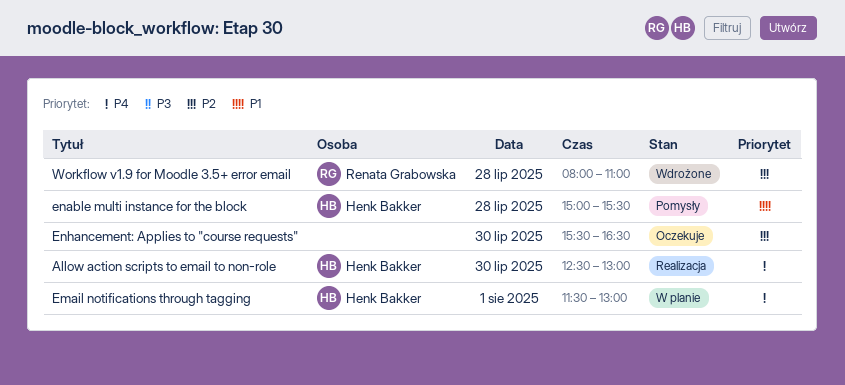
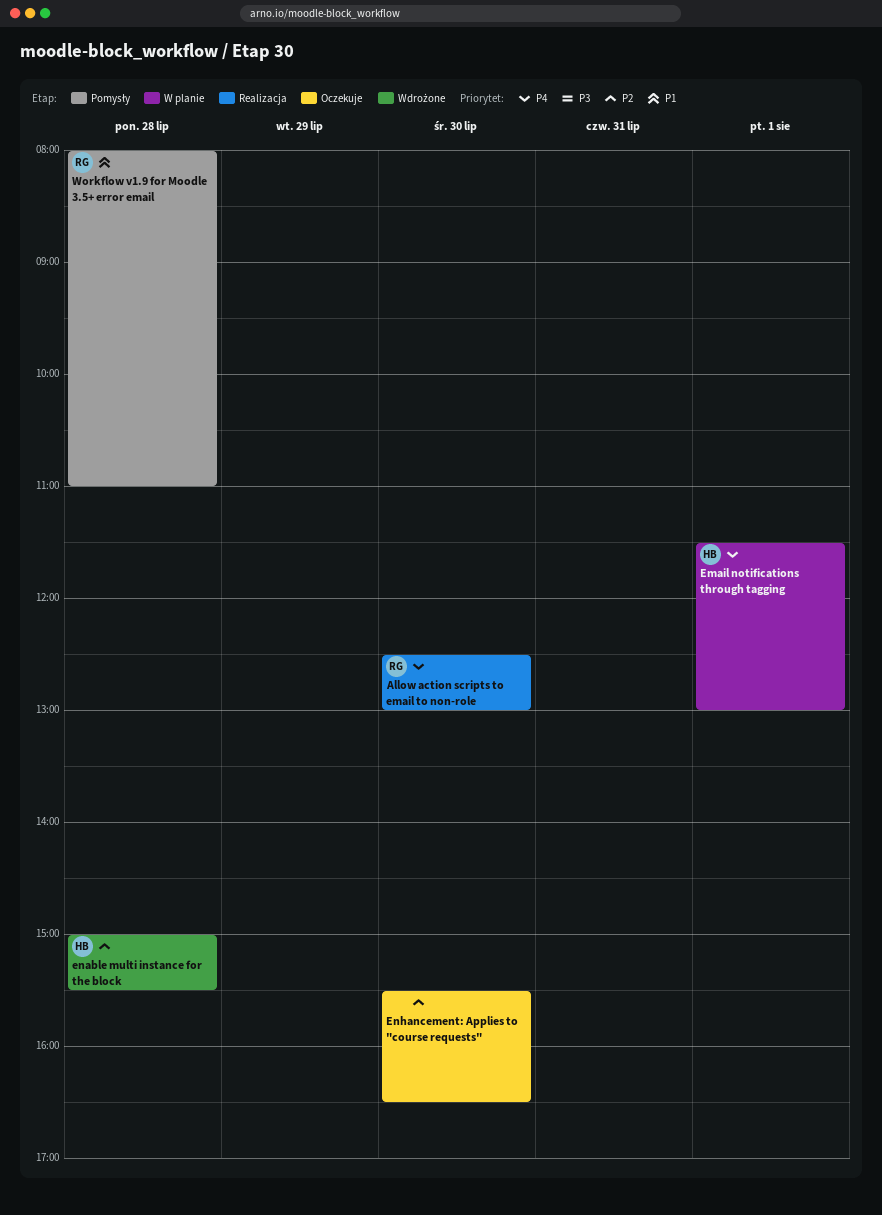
Allow action scripts to email to non-role, owner: Henk Bakker -> Renata Grabowska
enable multi instance for the block, status: Pomysły -> Wdrożone
enable multi instance for the block, priority: P1 -> P2
Workflow v1.9 for Moodle 3.5+ error email, status: Wdrożone -> Pomysły
Workflow v1.9 for Moodle 3.5+ error email, priority: P2 -> P1

